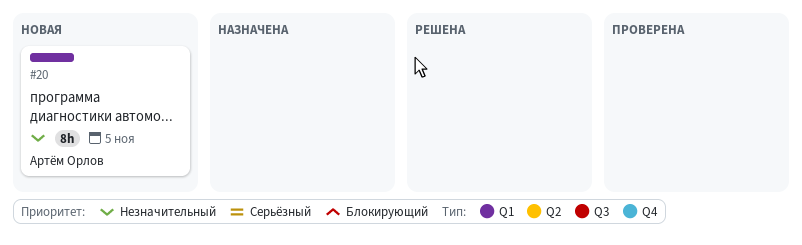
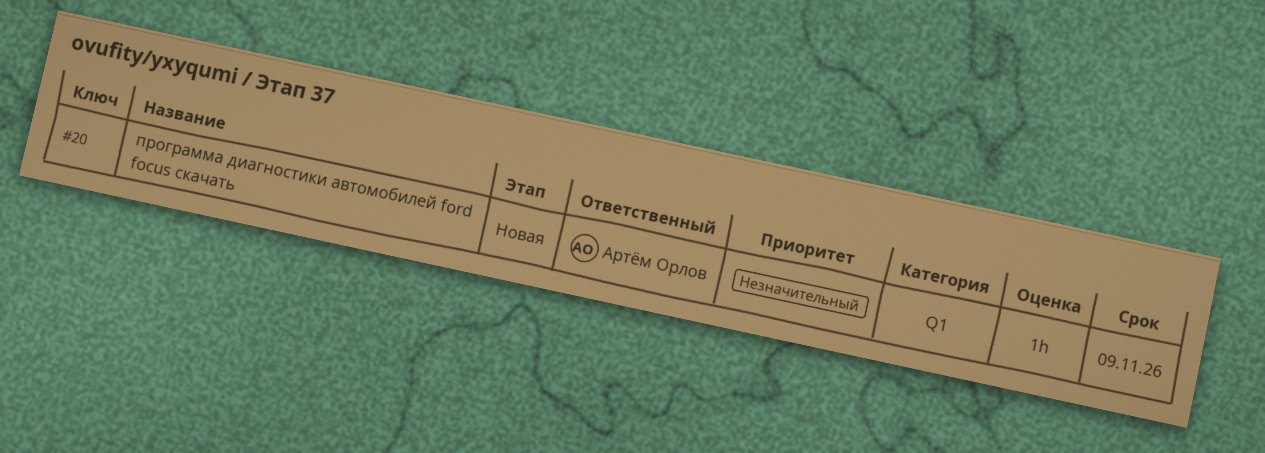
#20, estimate: 8h -> 1h
#20, due: Nov 5 -> Nov 9

